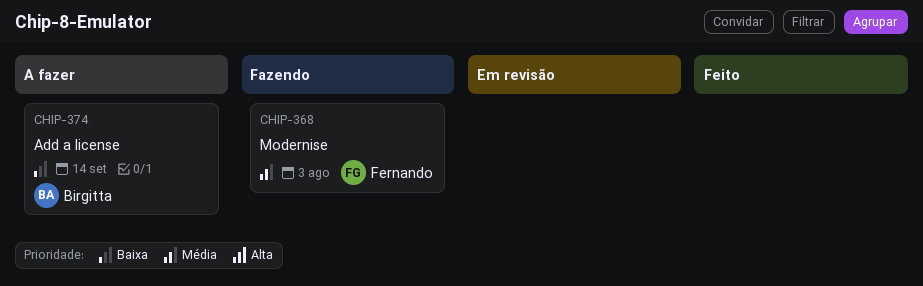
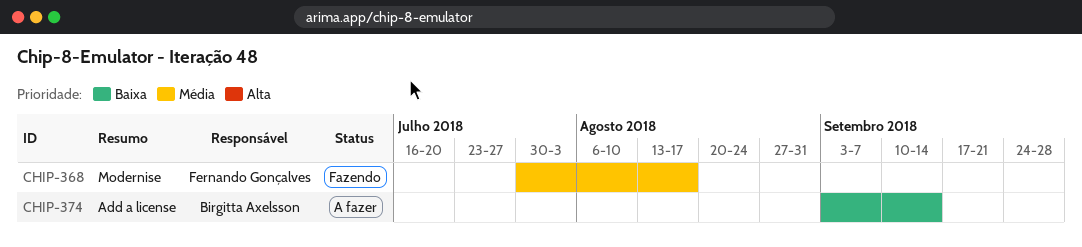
CHIP-368, due: Aug 3 -> Aug 17

